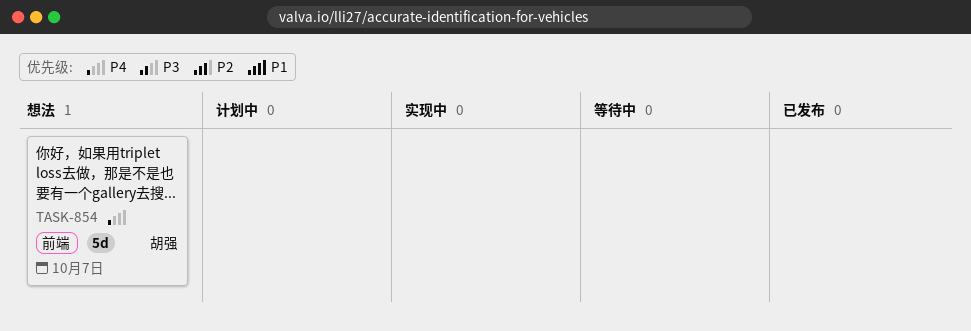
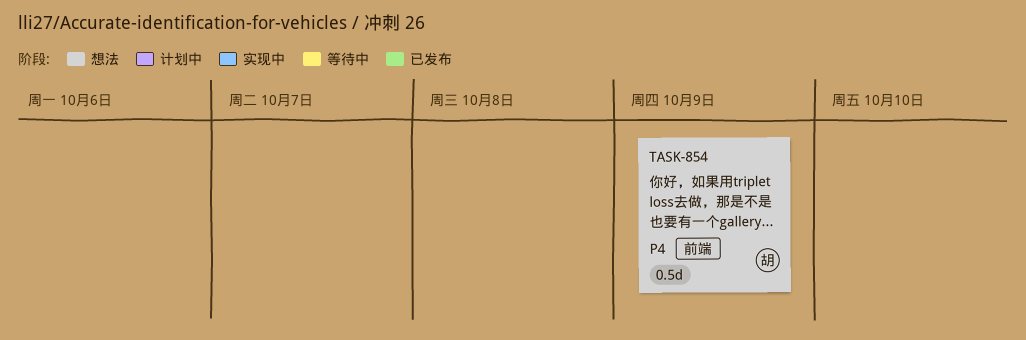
TASK-854, estimate: 5d -> 0.5d
TASK-854, due: Oct 7 -> Oct 9

